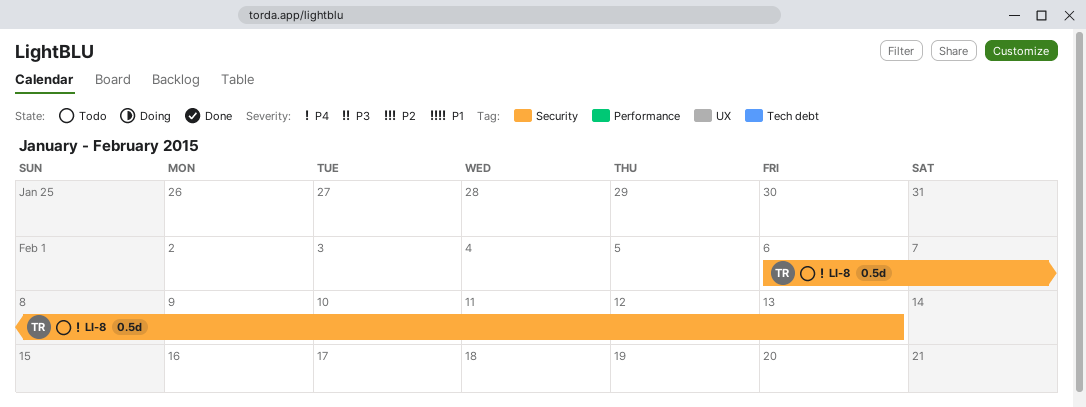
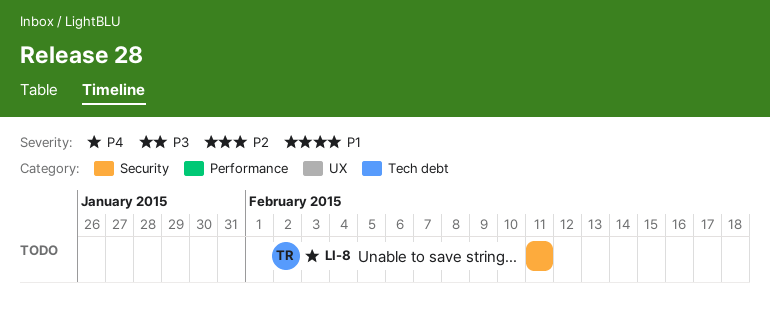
LI-8, start: Feb 6 -> Feb 11
LI-8, due: Feb 13 -> Feb 11

